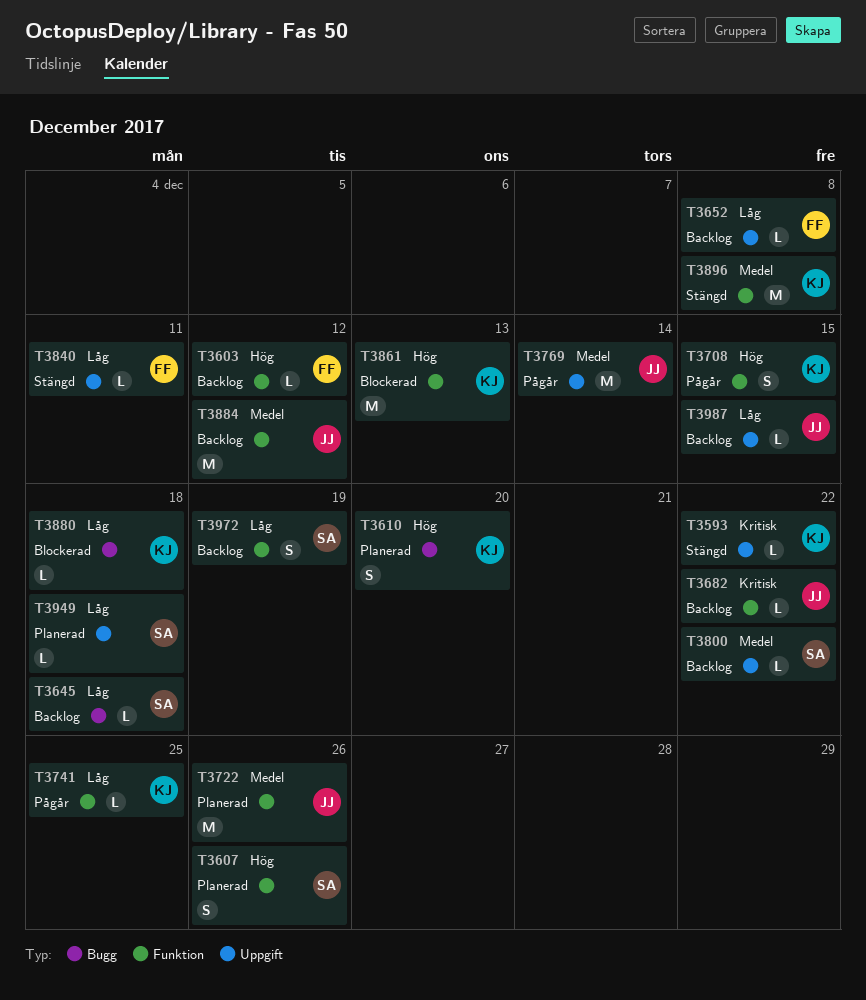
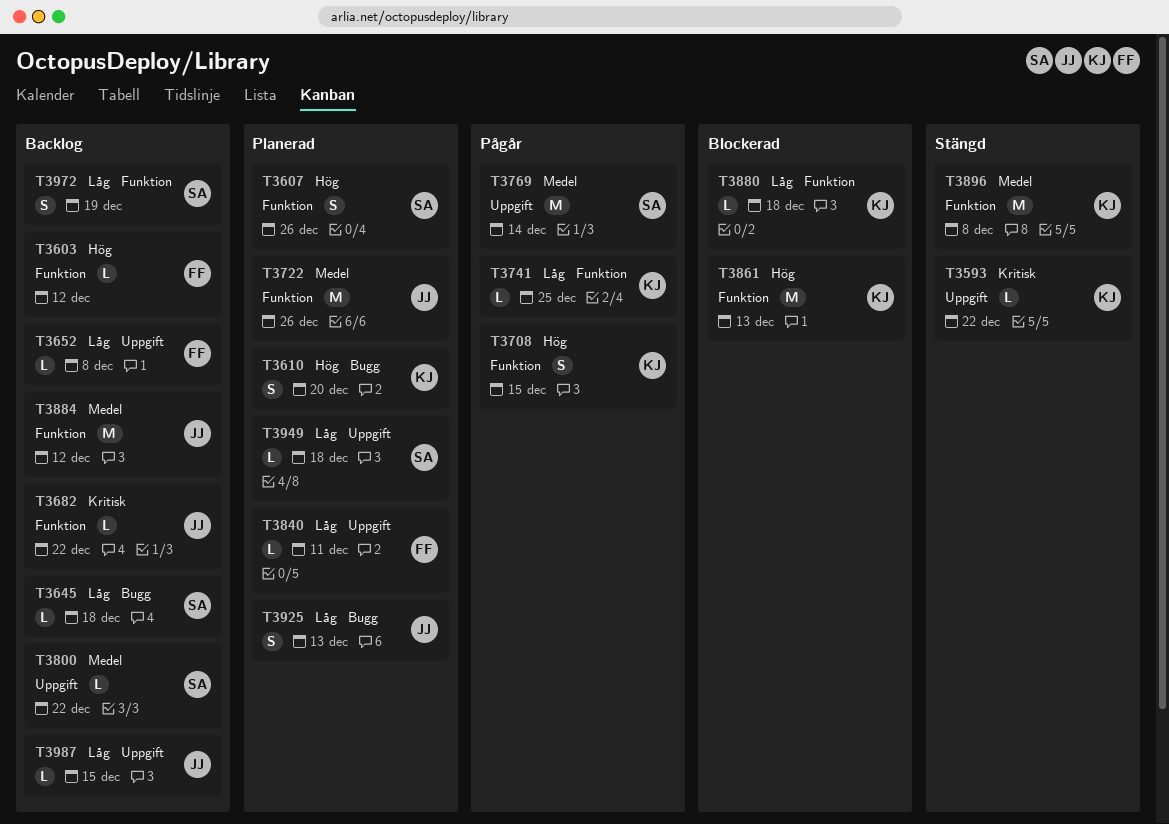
T3769, owner: JJ -> SA
T3840, status: Stängd -> Planerad
T3880, label: Bugg -> Funktion
T3925: none -> present

